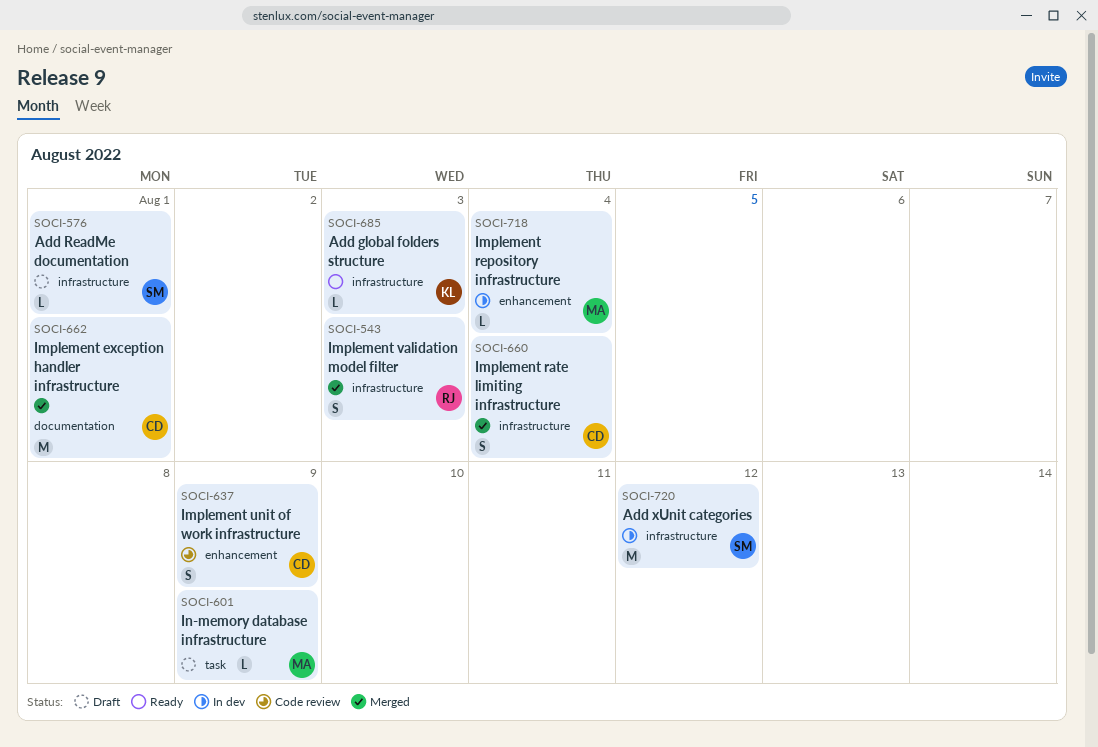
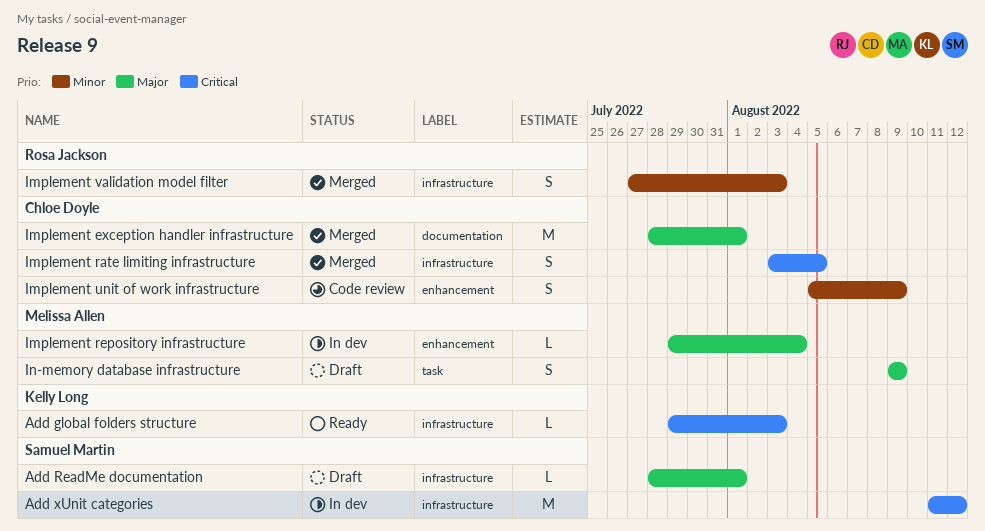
Implement rate limiting infrastructure, due: Aug 4 -> Aug 5
In-memory database infrastructure, estimate: L -> S

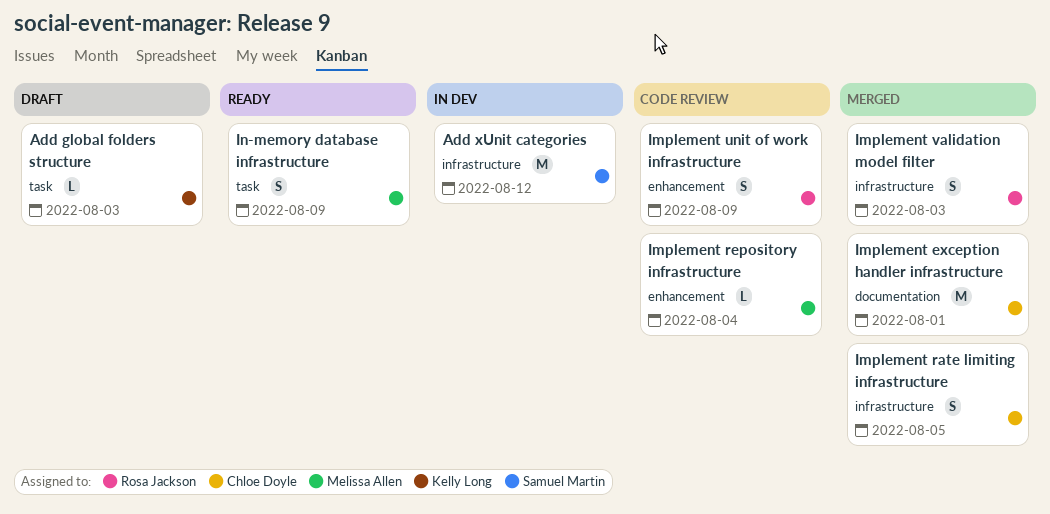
Add global folders structure, status: Ready -> Draft
Add global folders structure, label: infrastructure -> task
Add ReadMe documentation: present -> none
Implement repository infrastructure, status: In dev -> Code review
Implement unit of work infrastructure, owner: Chloe Doyle -> Rosa Jackson
In-memory database infrastructure, status: Draft -> Ready

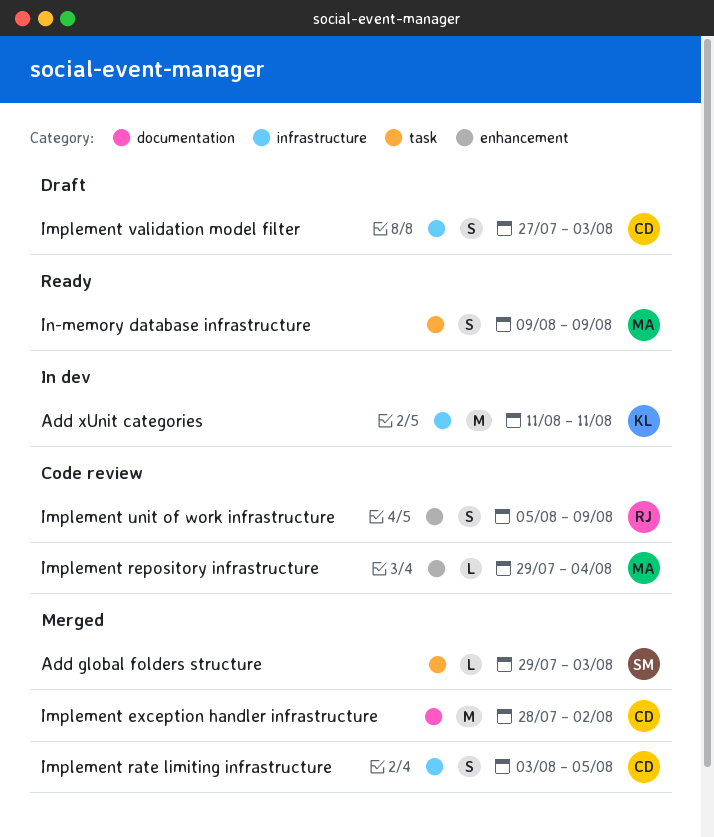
Add global folders structure, status: Draft -> Merged
Add global folders structure, owner: Kelly Long -> Samuel Martin
Add xUnit categories, owner: Samuel Martin -> Kelly Long
Add xUnit categories, due: Aug 12 -> Aug 11
Implement exception handler infrastructure, due: Aug 1 -> Aug 2
Implement validation model filter, status: Merged -> Draft
Implement validation model filter, owner: Rosa Jackson -> Chloe Doyle

